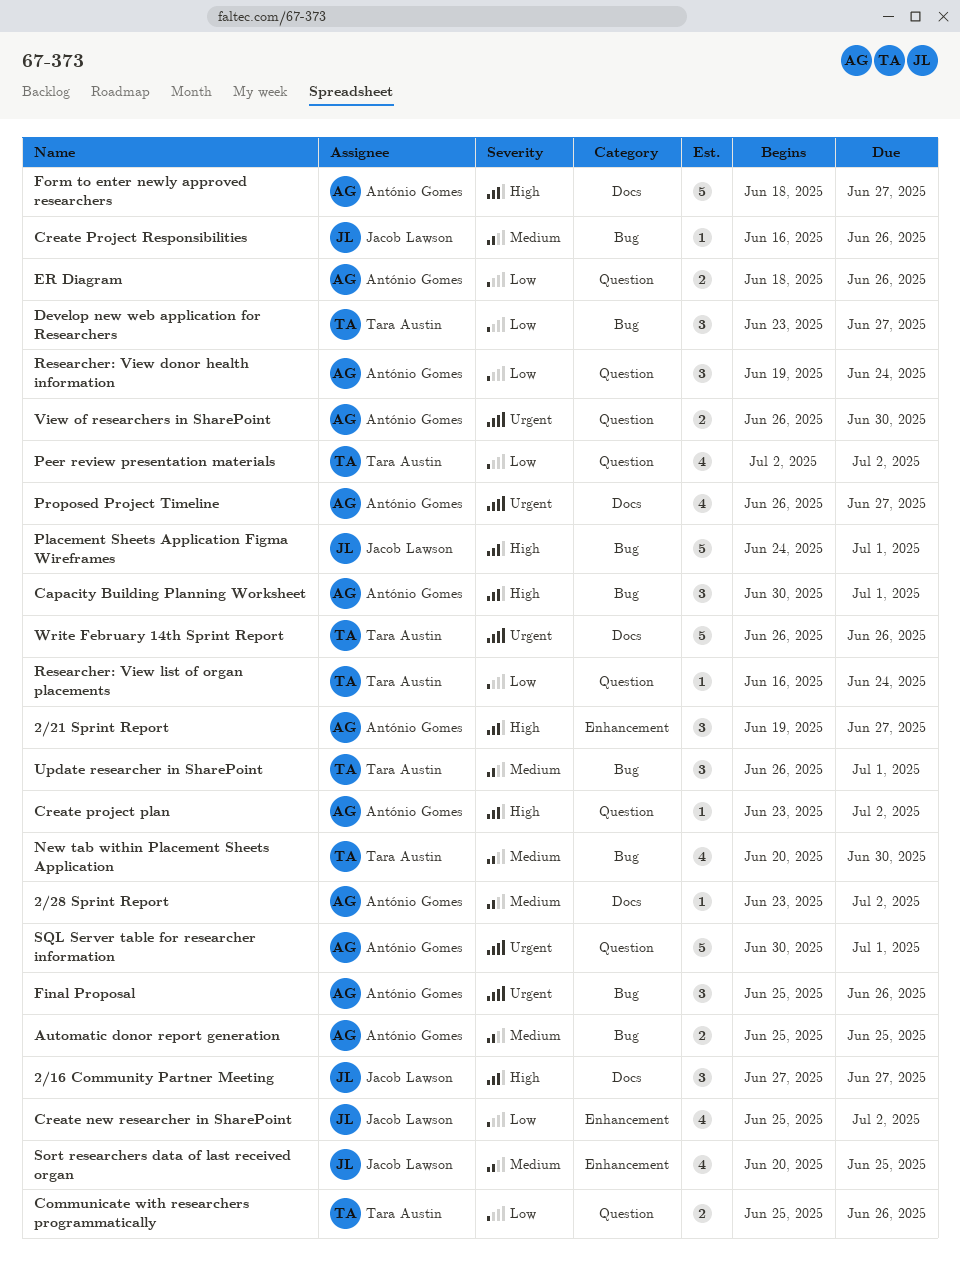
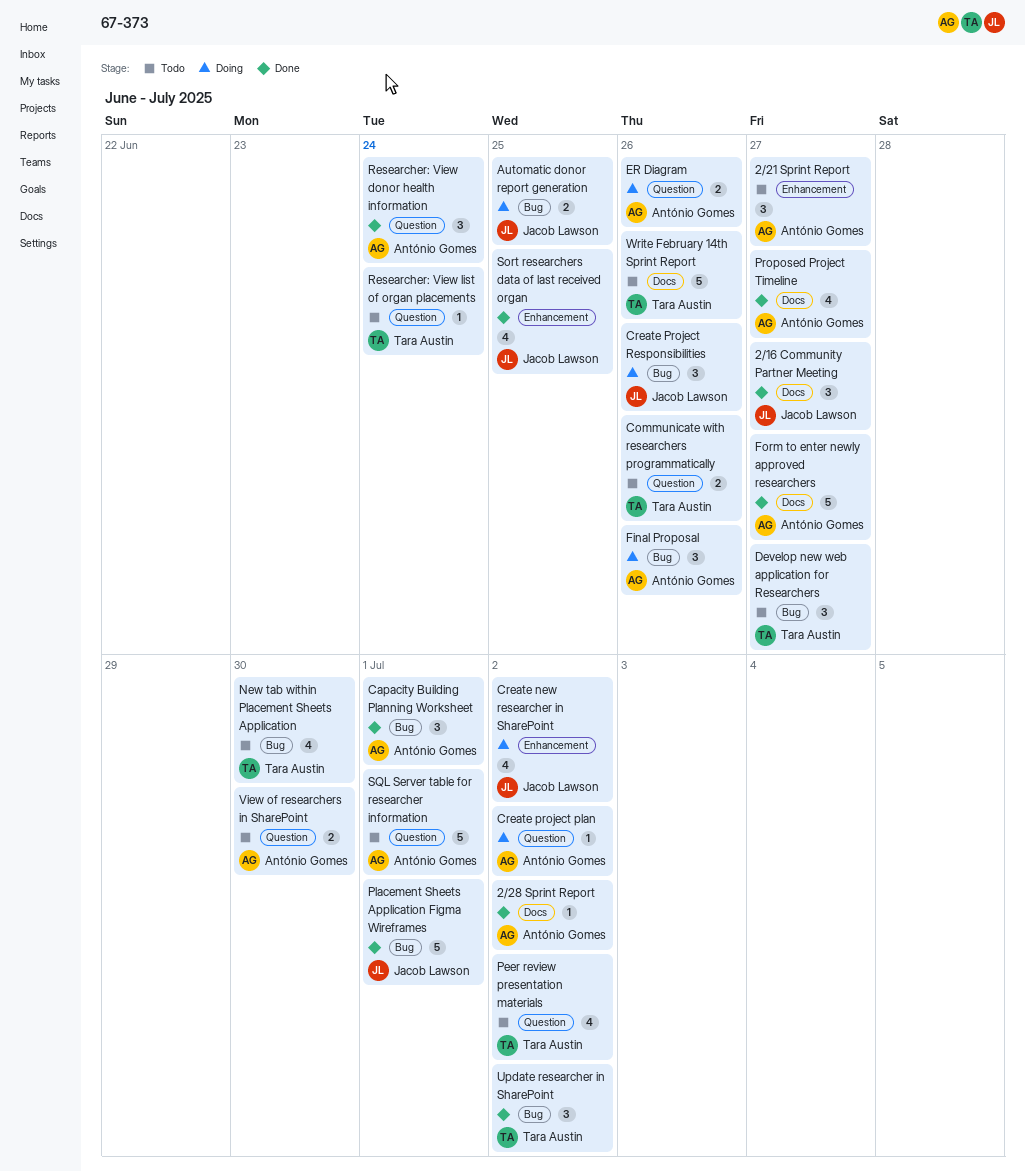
Automatic donor report generation, owner: António Gomes -> Jacob Lawson
Create Project Responsibilities, estimate: 1 -> 3
Update researcher in SharePoint, due: Jul 1 -> Jul 2

